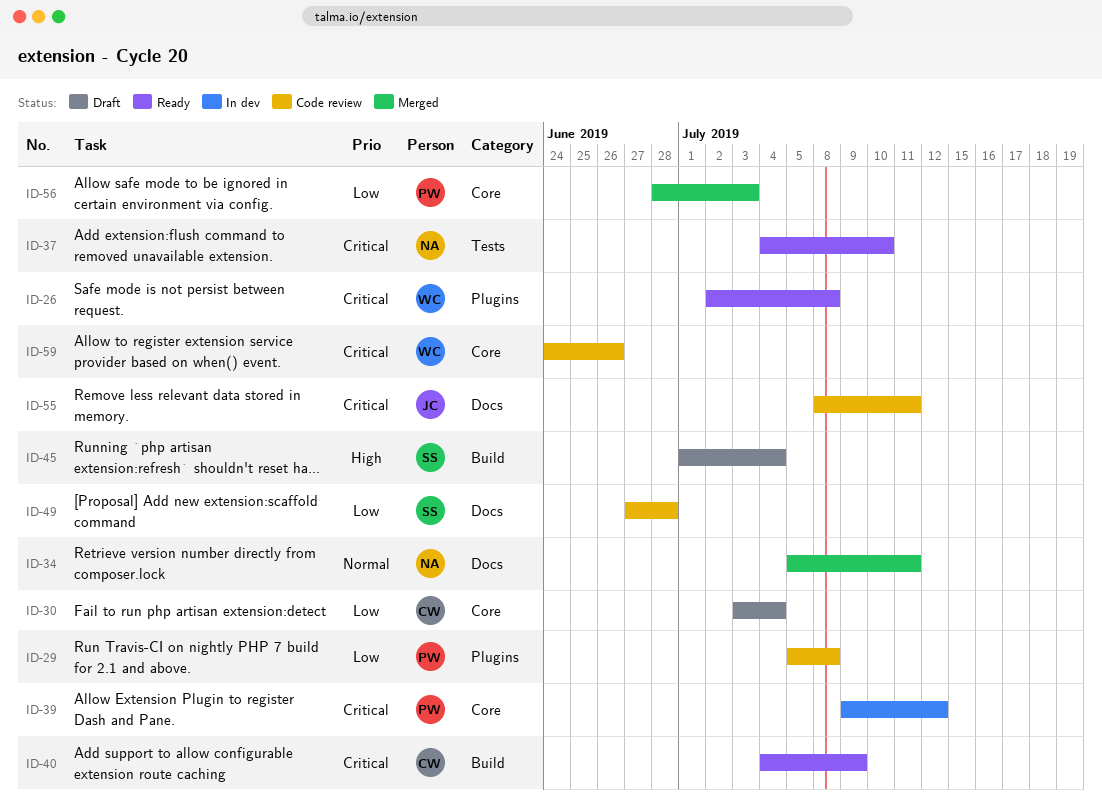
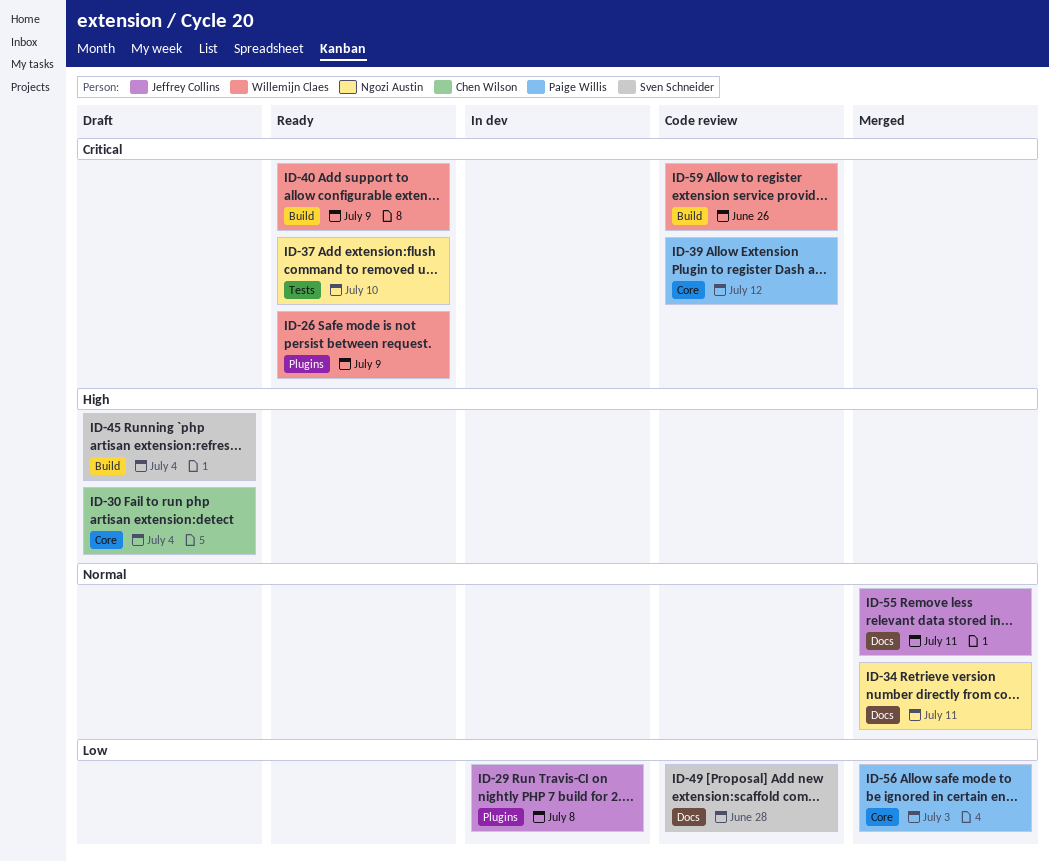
ID-26, due: Jul 8 -> Jul 9
ID-29, status: Code review -> In dev
ID-29, owner: Paige Willis -> Jeffrey Collins
ID-30, priority: Low -> High
ID-39, status: In dev -> Code review
ID-40, owner: Chen Wilson -> Willemijn Claes
ID-55, status: Code review -> Merged
ID-55, priority: Critical -> Normal
ID-59, label: Core -> Build

